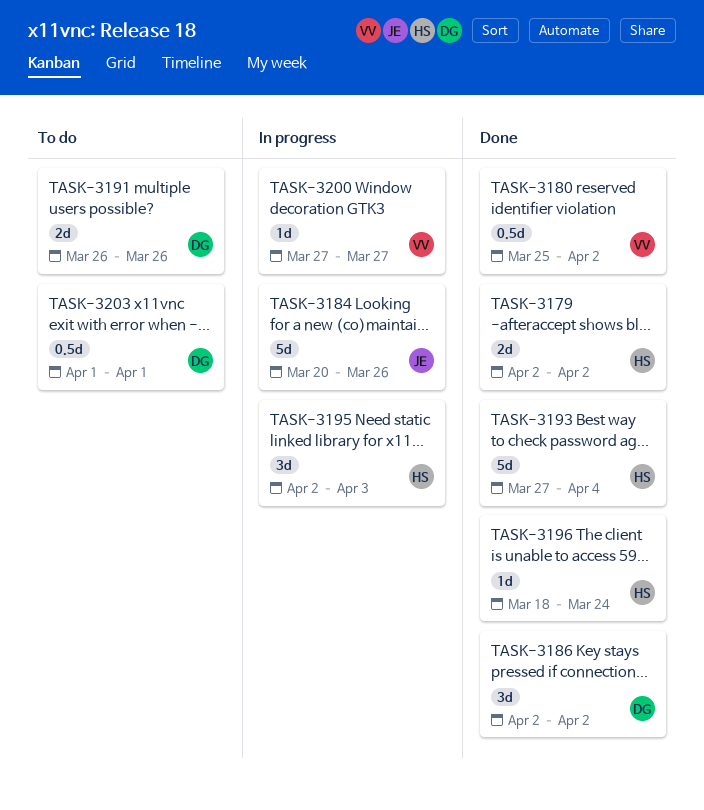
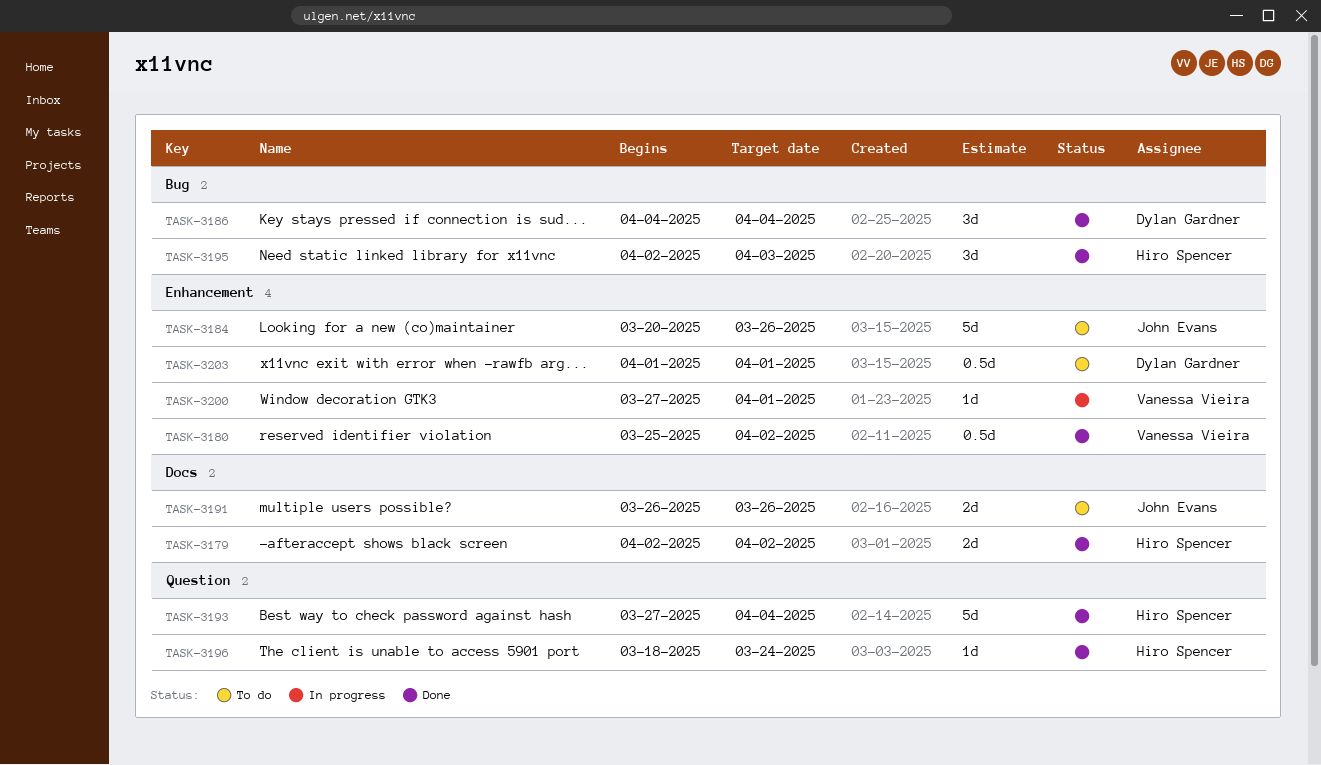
TASK-3184, status: In progress -> To do
TASK-3186, start: Apr 2 -> Apr 4
TASK-3186, due: Apr 2 -> Apr 4
TASK-3191, owner: Dylan Gardner -> John Evans
TASK-3195, status: In progress -> Done
TASK-3200, due: Mar 27 -> Apr 1

